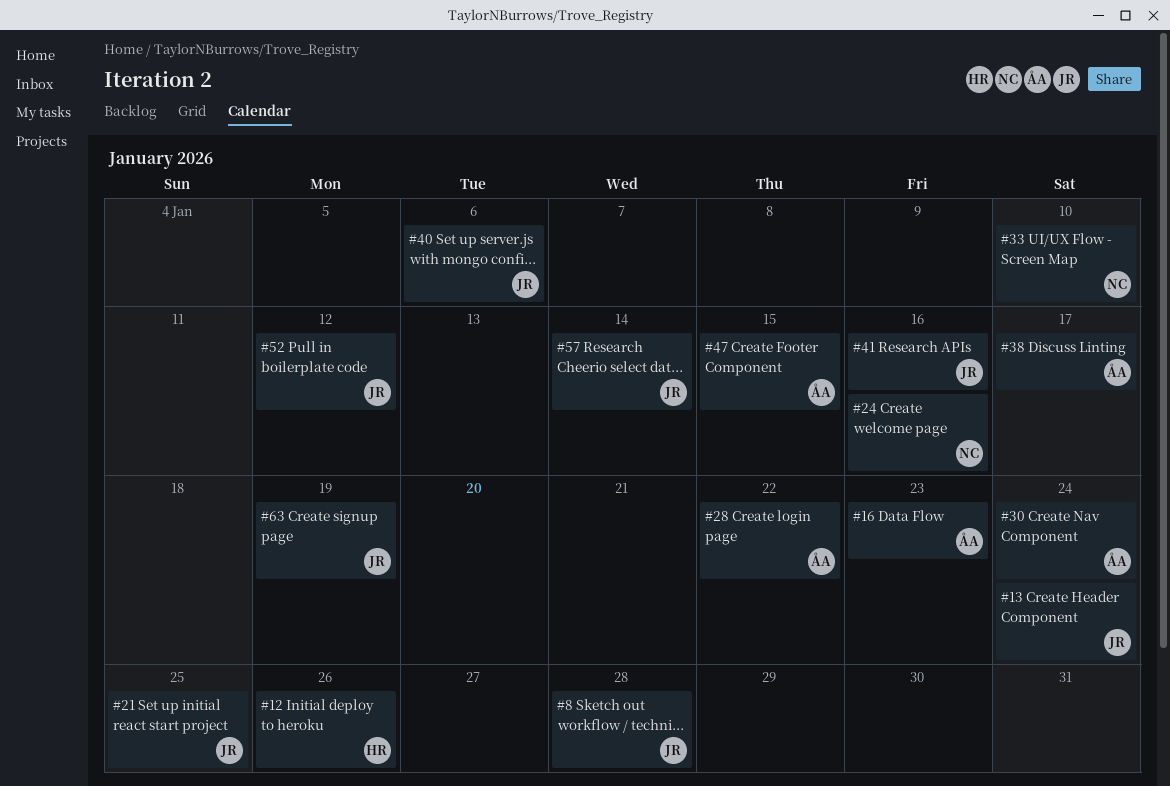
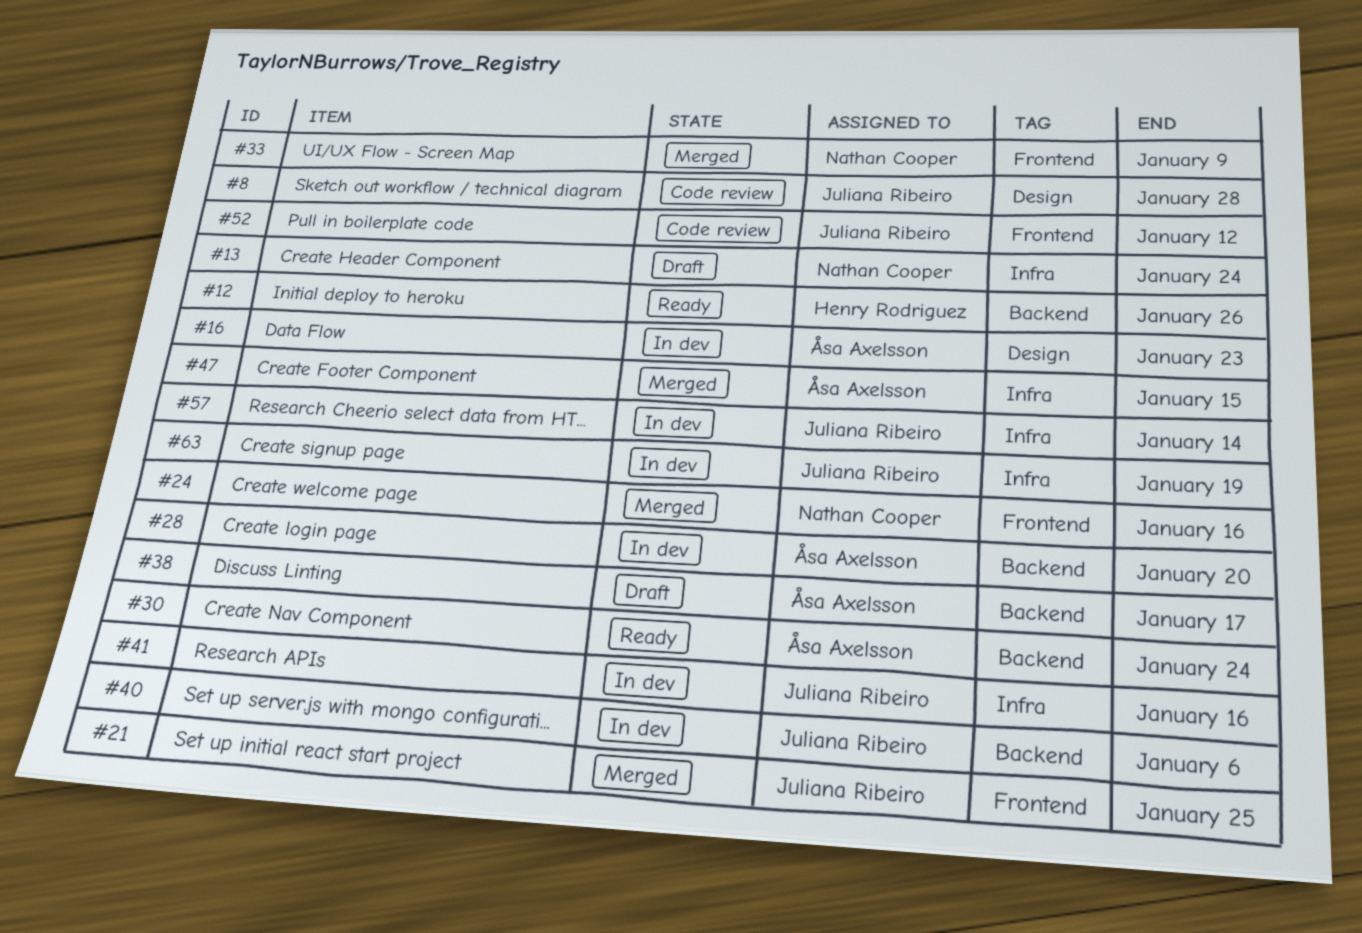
#13, owner: Juliana Ribeiro -> Nathan Cooper
#28, due: Jan 22 -> Jan 20
#33, due: Jan 10 -> Jan 9

